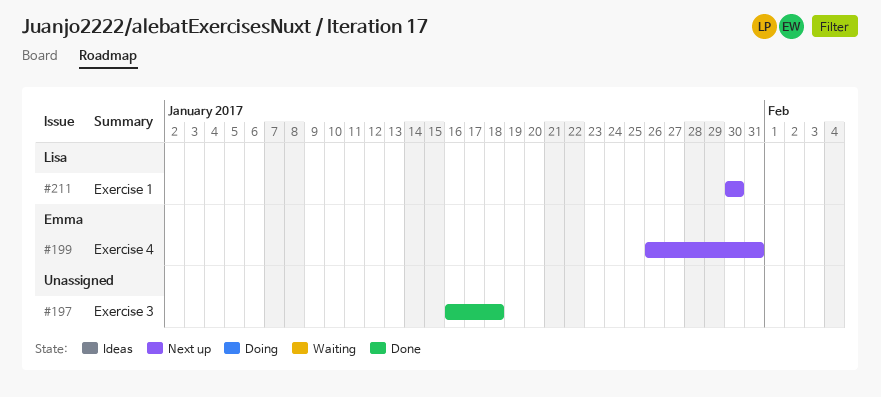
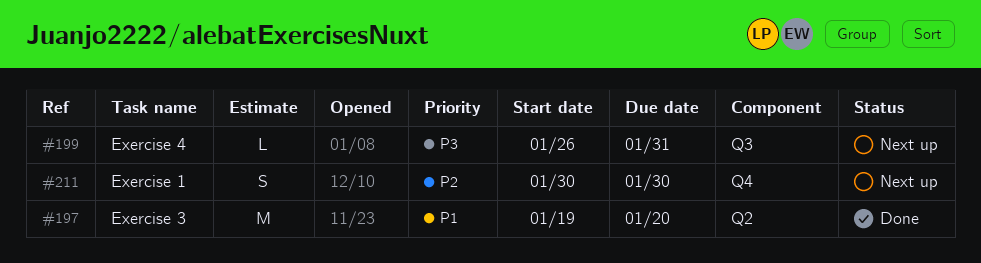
#197, start: Jan 16 -> Jan 19
#197, due: Jan 18 -> Jan 20

